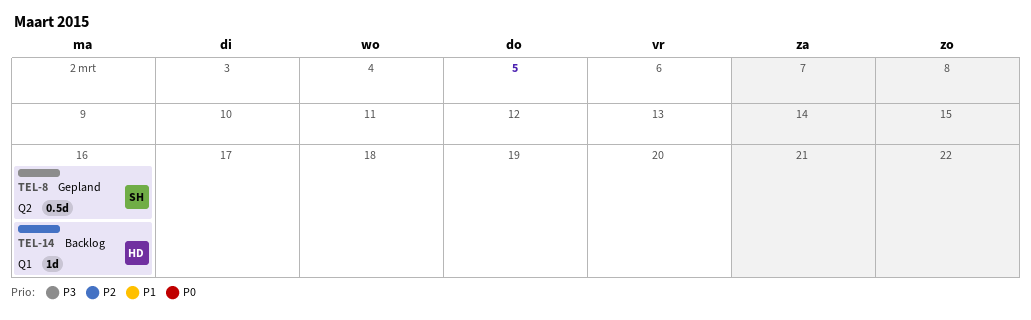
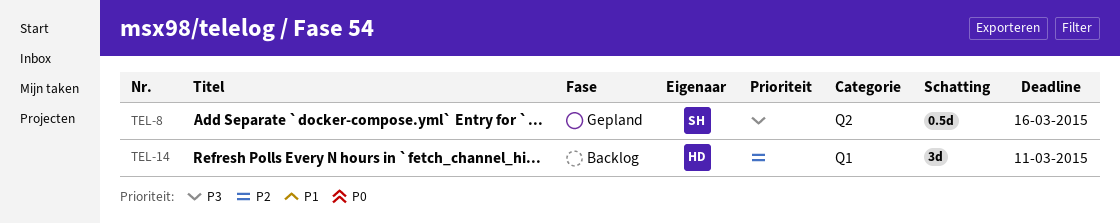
TEL-14, estimate: 1d -> 3d
TEL-14, due: Mar 16 -> Mar 11

